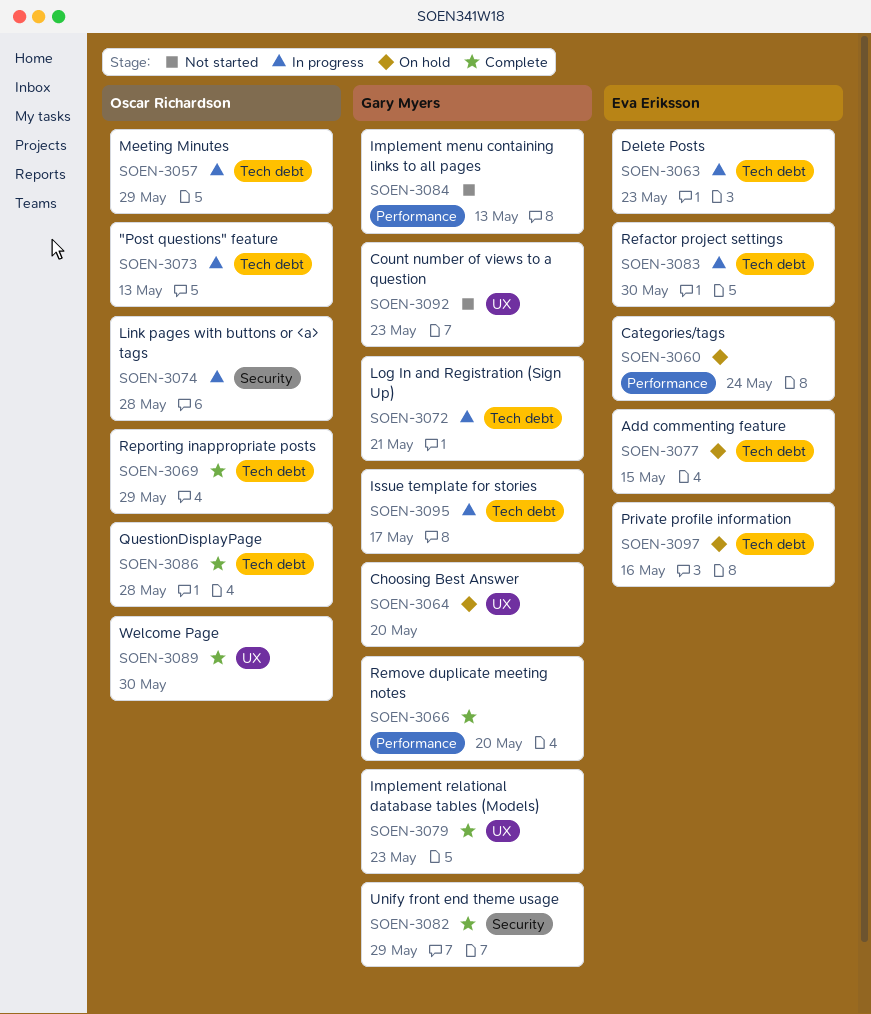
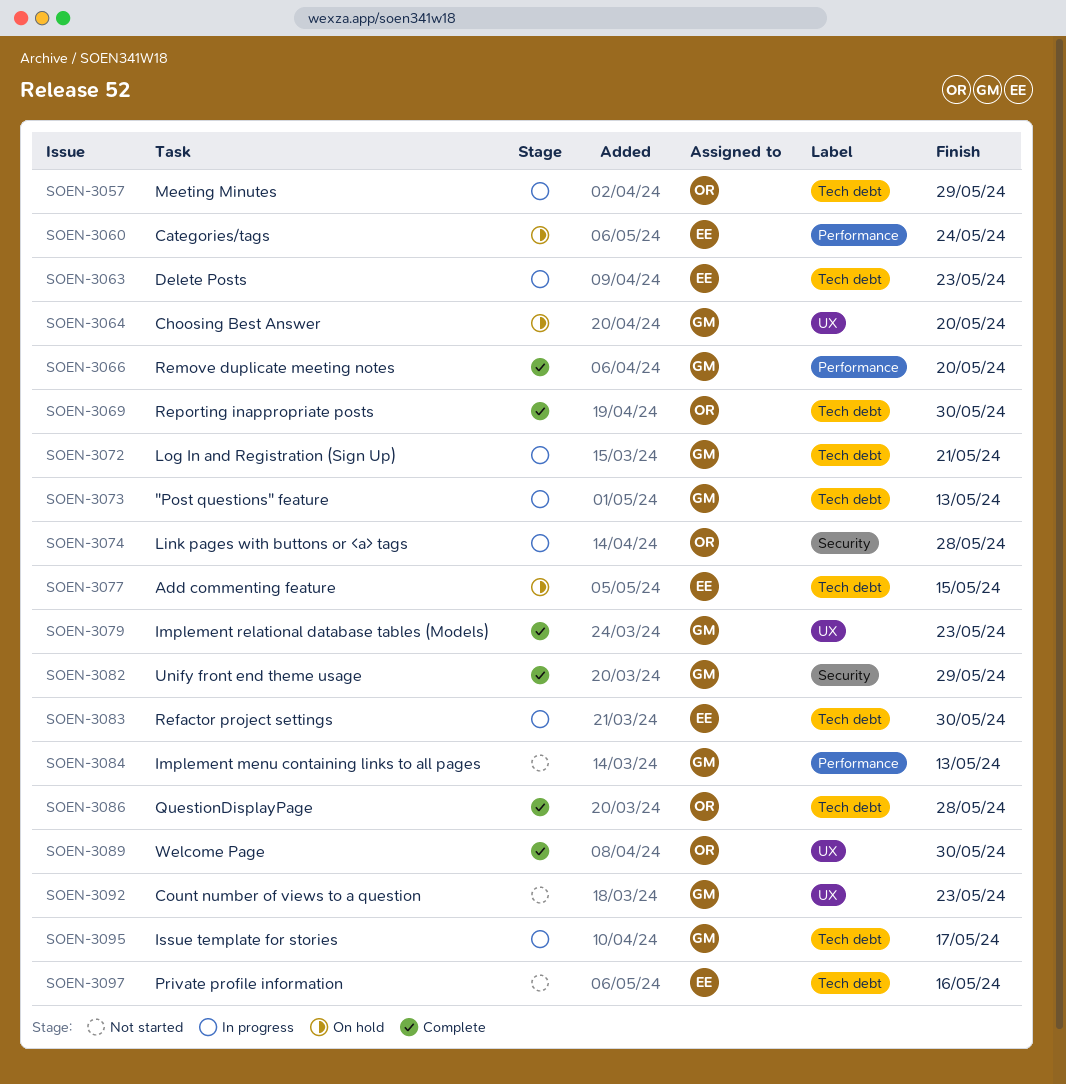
SOEN-3069, due: May 29 -> May 30
SOEN-3073, owner: Oscar Richardson -> Gary Myers
SOEN-3097, status: On hold -> Not started

